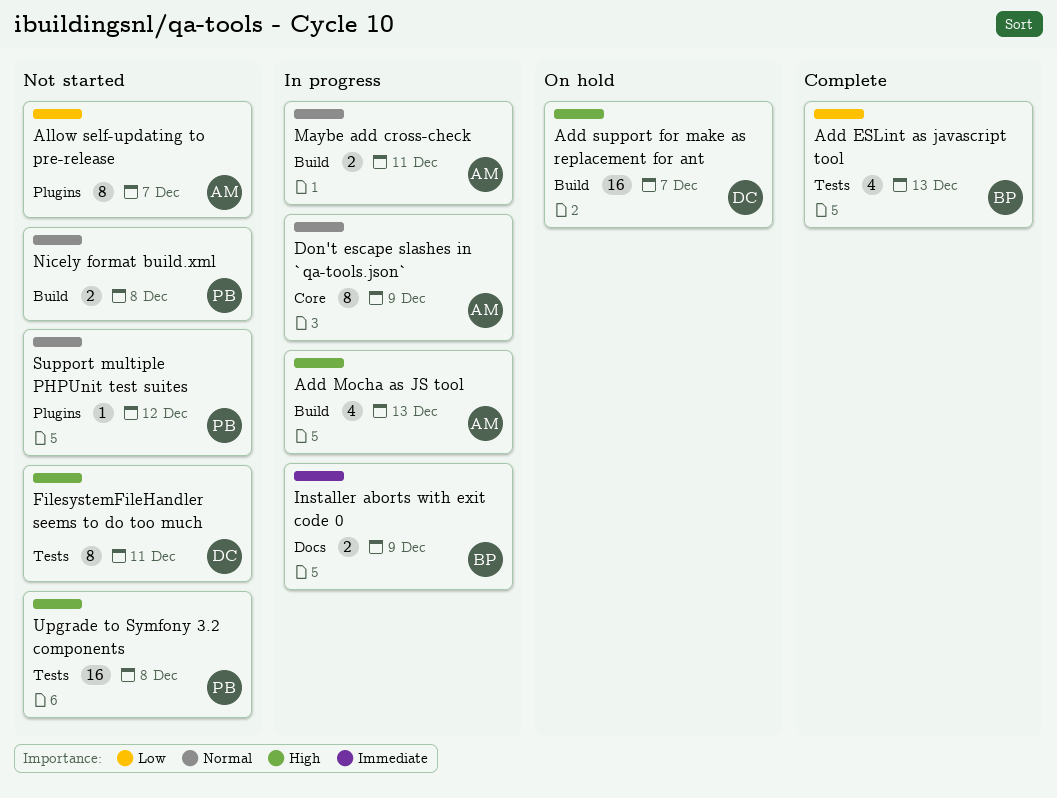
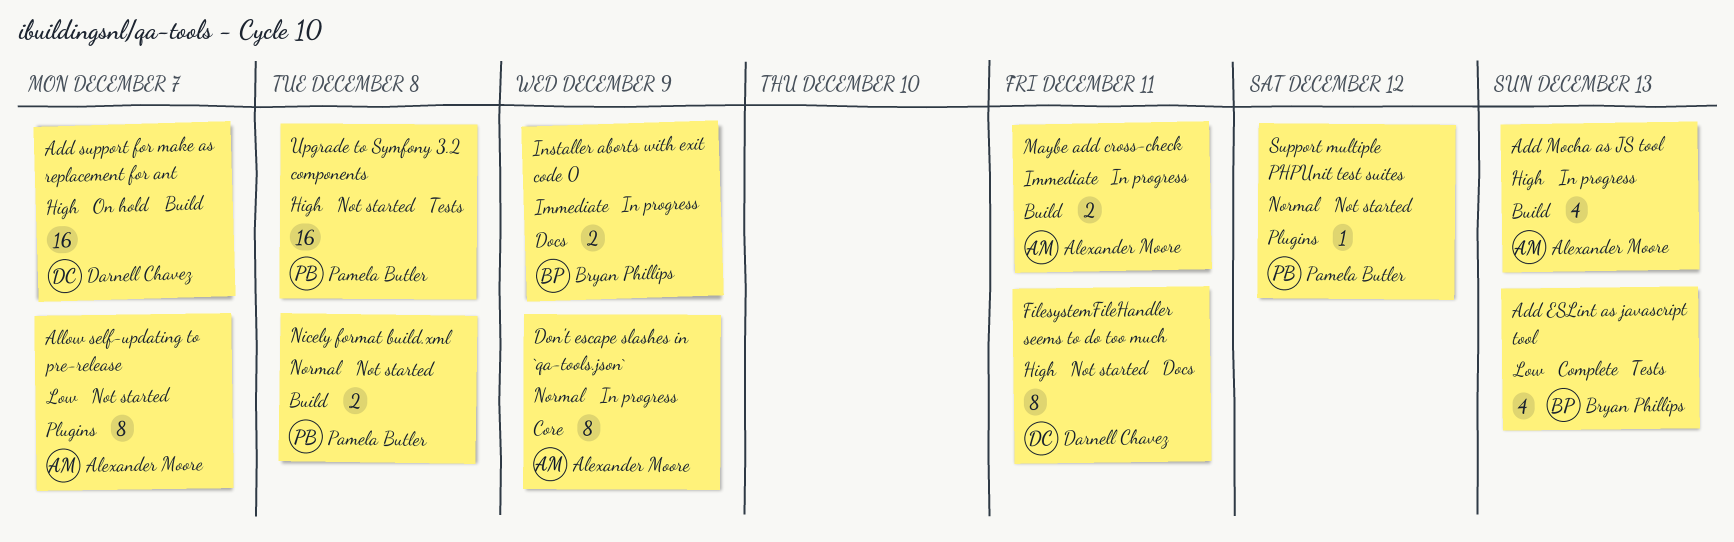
FilesystemFileHandler seems to do too much, label: Tests -> Docs
Maybe add cross-check, priority: Normal -> Immediate

